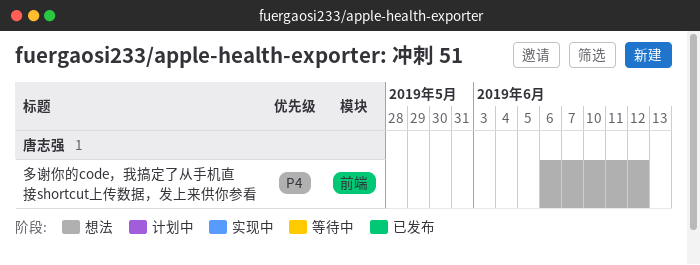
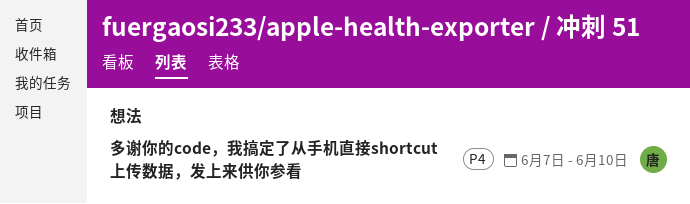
多谢你的code，我搞定了从手机直接shortcut上传数据，发上来供你参看, start: Jun 6 -> Jun 7
多谢你的code，我搞定了从手机直接shortcut上传数据，发上来供你参看, due: Jun 12 -> Jun 10

